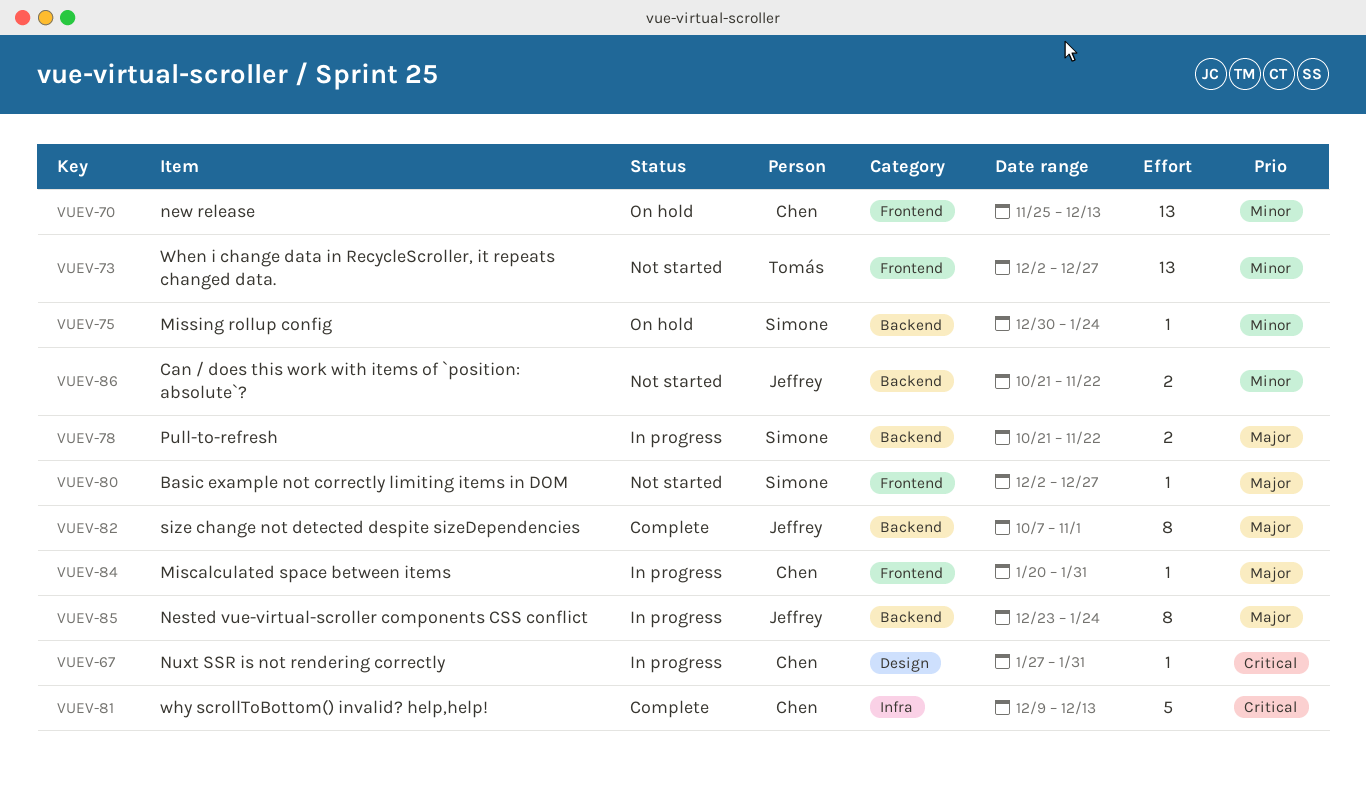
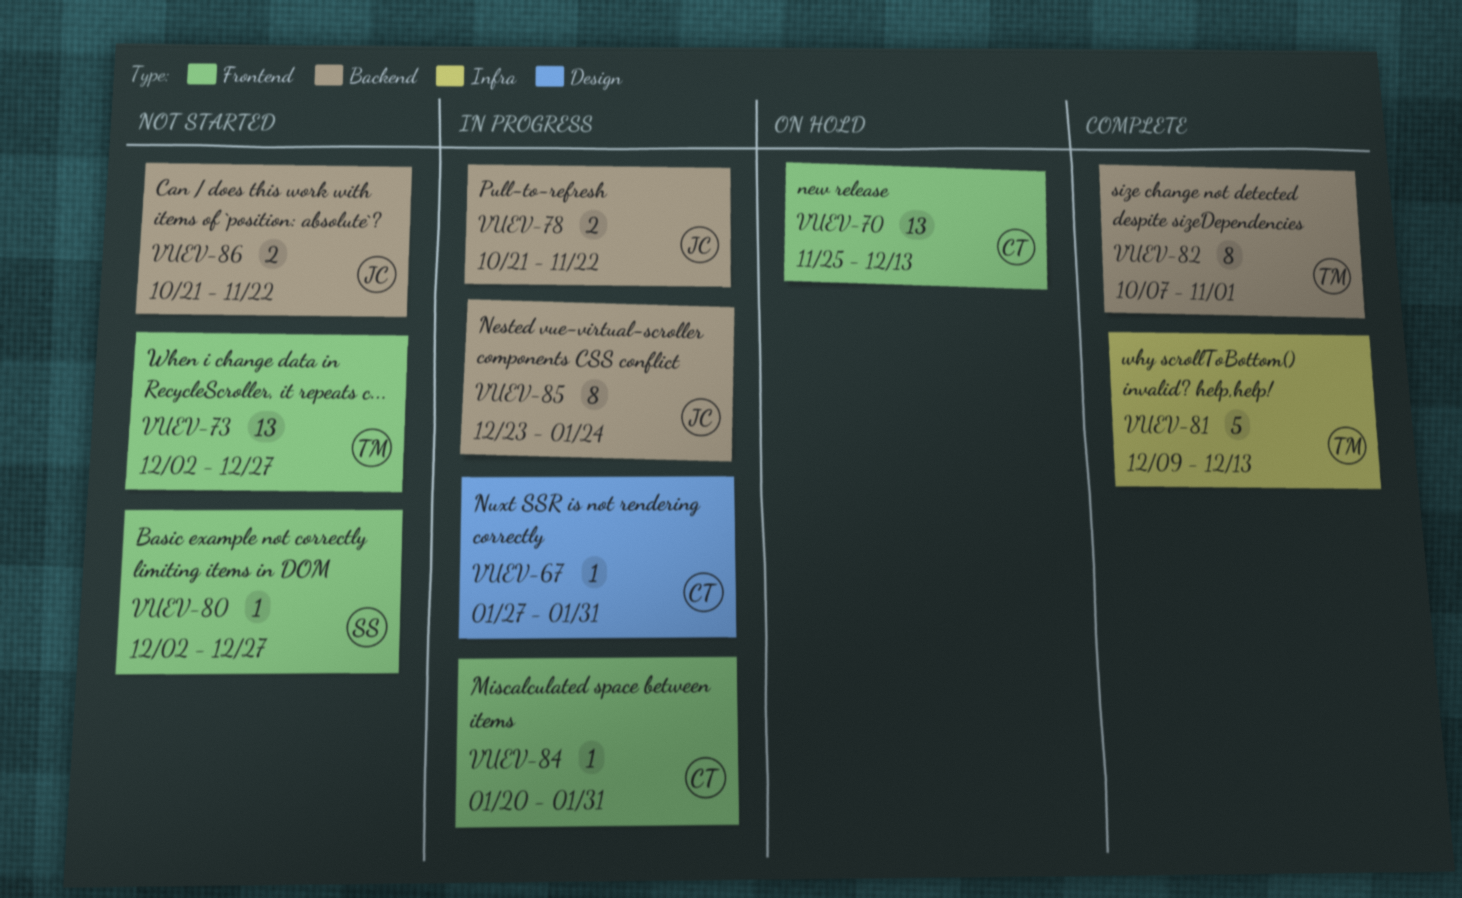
VUEV-75: present -> none
VUEV-78, owner: Simone -> Jeffrey
VUEV-81, owner: Chen -> Tomás
VUEV-82, owner: Jeffrey -> Tomás

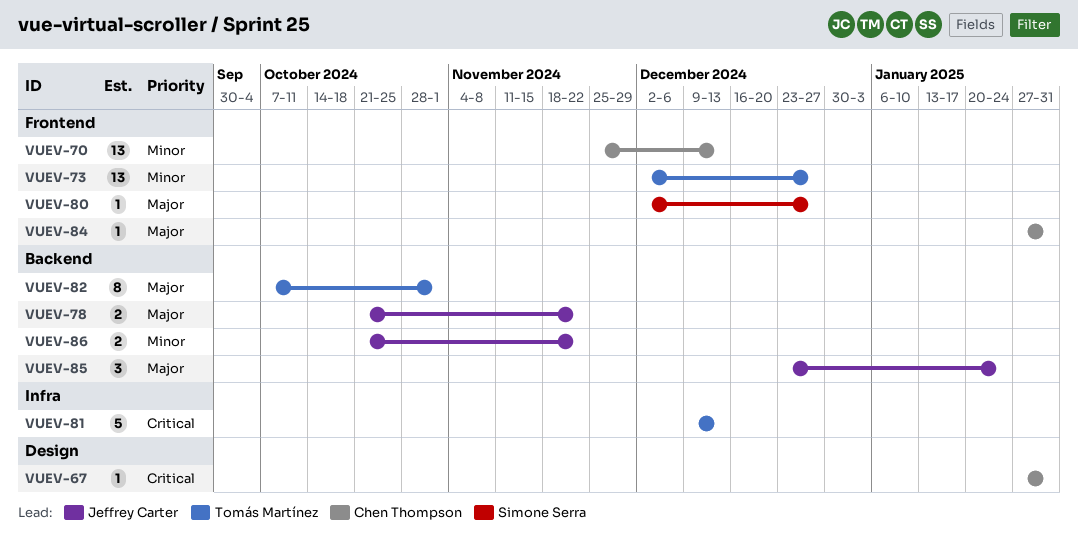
VUEV-84, start: Jan 20 -> Jan 27
VUEV-85, estimate: 8 -> 3

